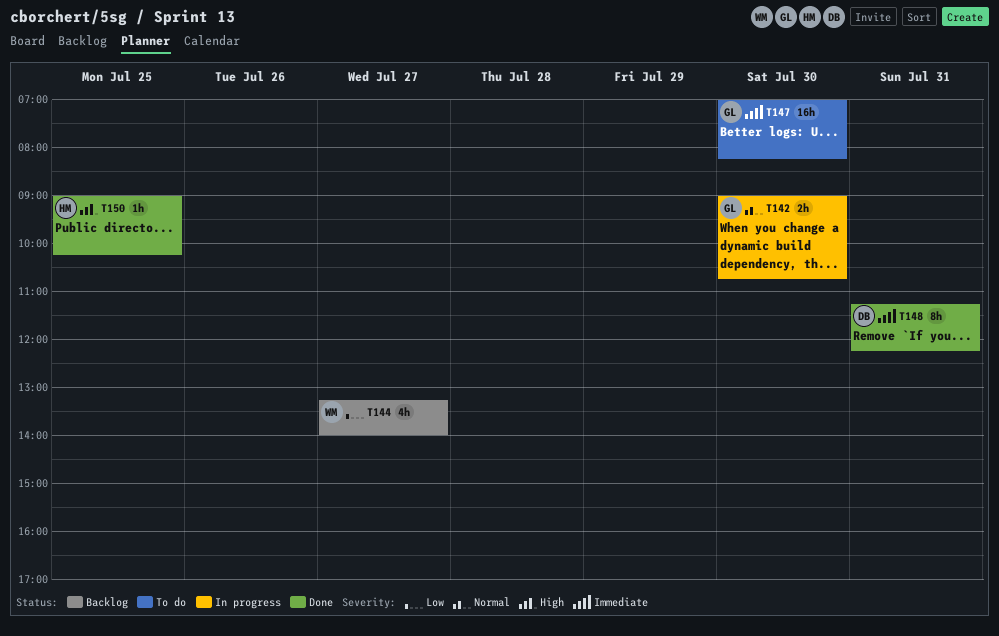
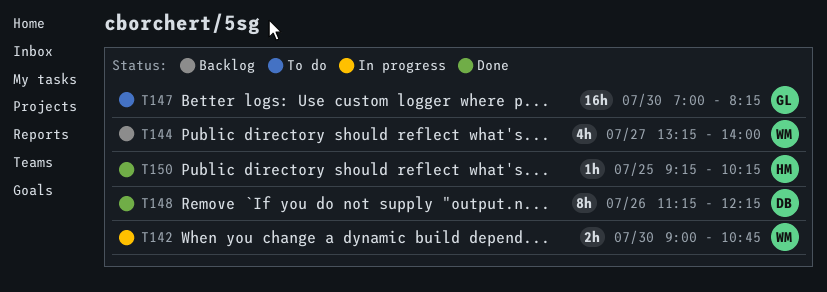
T142, owner: GL -> WM
T148, day: Jul 31 -> Jul 26
T150, begins: 09:00 -> 09:15

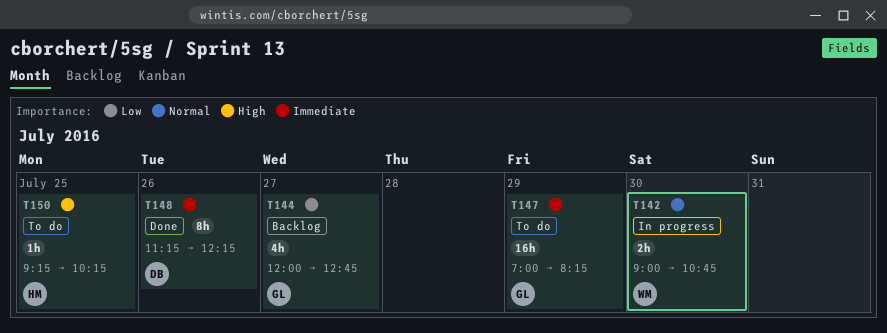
T144, owner: WM -> GL
T144, begins: 13:15 -> 12:00
T144, ends: 14:00 -> 12:45
T147, day: Jul 30 -> Jul 29
T150, status: Done -> To do

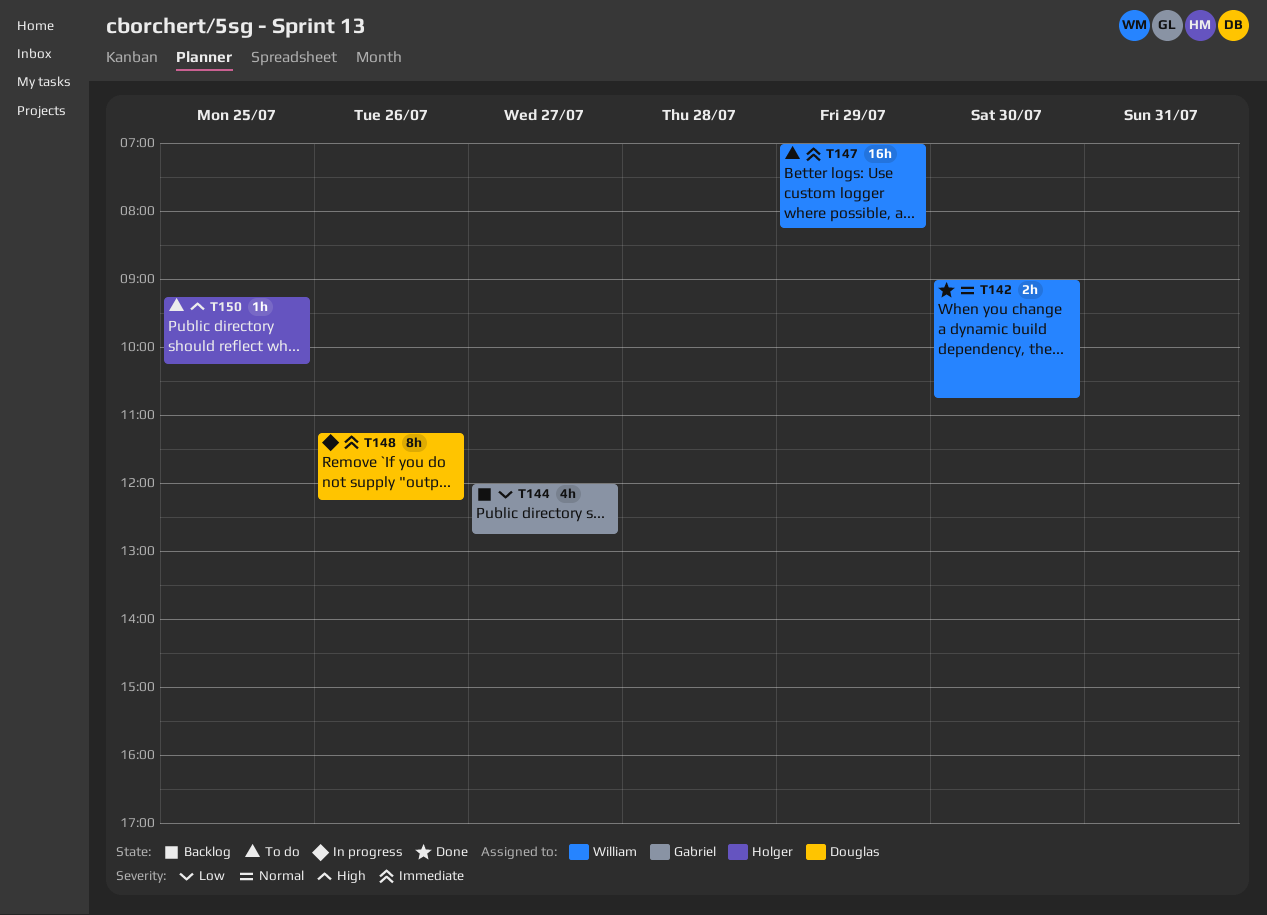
T142, status: In progress -> Done
T147, owner: Gabriel -> William
T148, status: Done -> In progress

